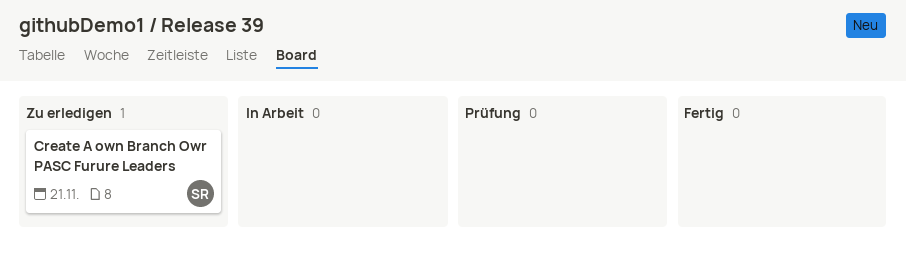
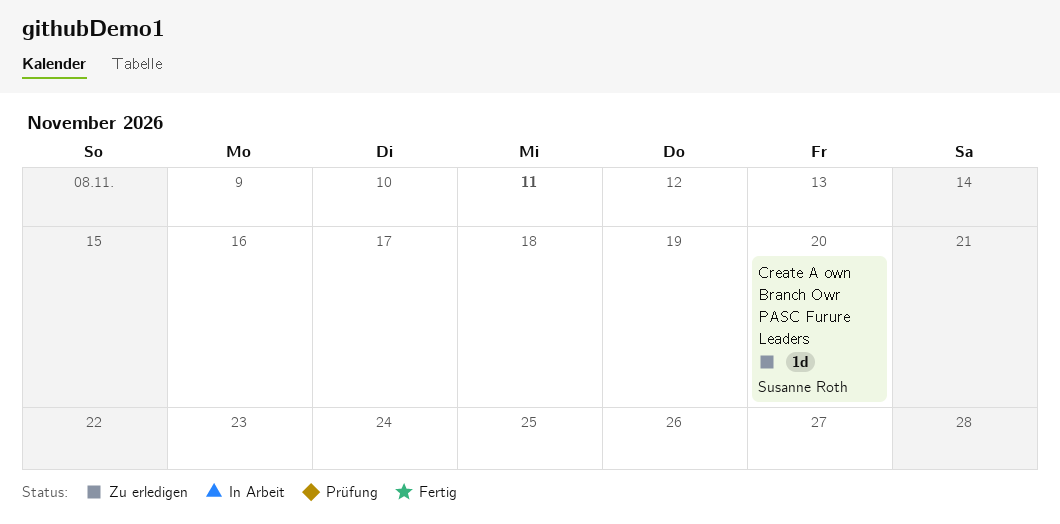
Create A own Branch Owr PASC Furure Leaders, due: Nov 21 -> Nov 20

